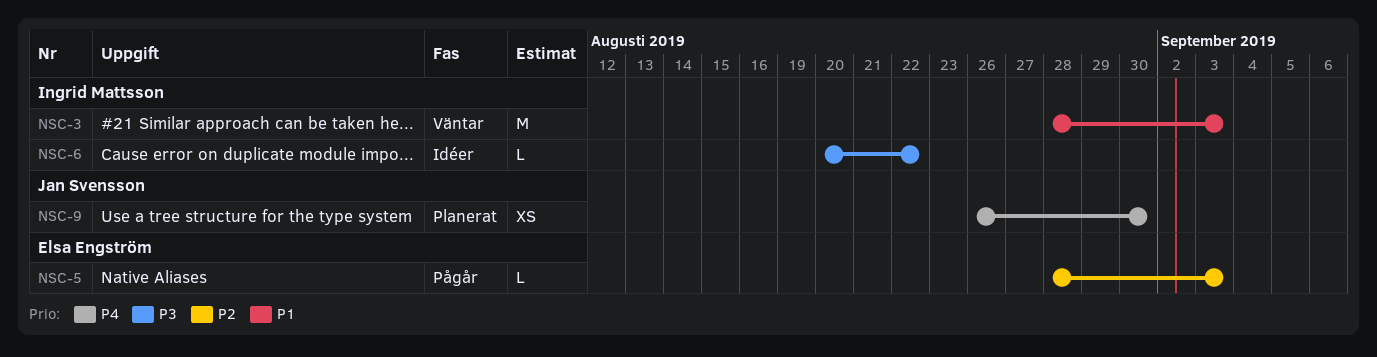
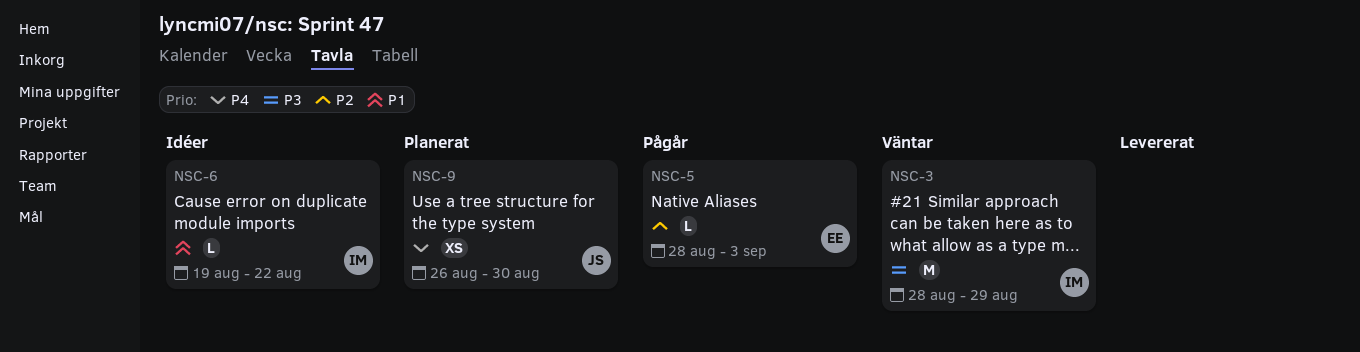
NSC-3, priority: P1 -> P3
NSC-3, due: Sep 3 -> Aug 29
NSC-6, priority: P3 -> P1
NSC-6, start: Aug 20 -> Aug 19

